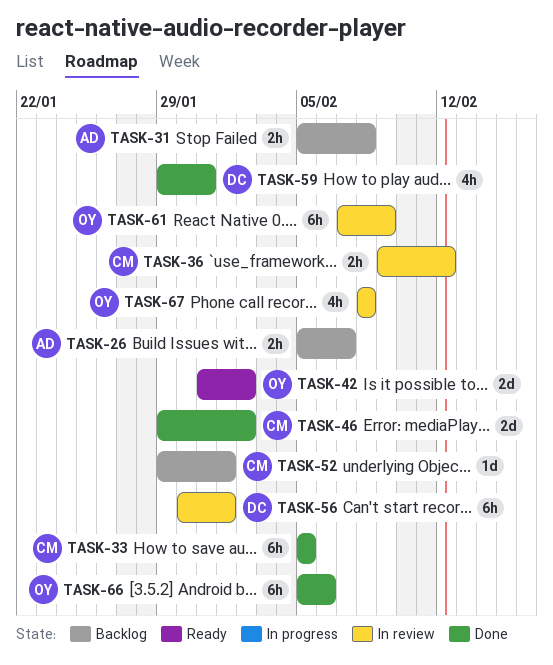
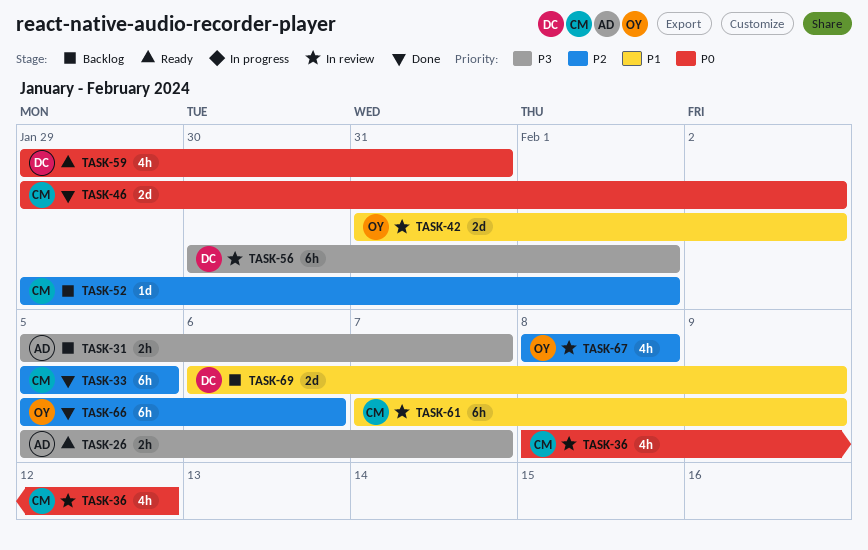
TASK-26, status: Backlog -> Ready
TASK-31, due: Feb 8 -> Feb 7
TASK-36, estimate: 2h -> 4h
TASK-36, start: Feb 9 -> Feb 8
TASK-42, status: Ready -> In review
TASK-59, status: Done -> Ready
TASK-61, owner: OY -> CM
TASK-69: none -> present

